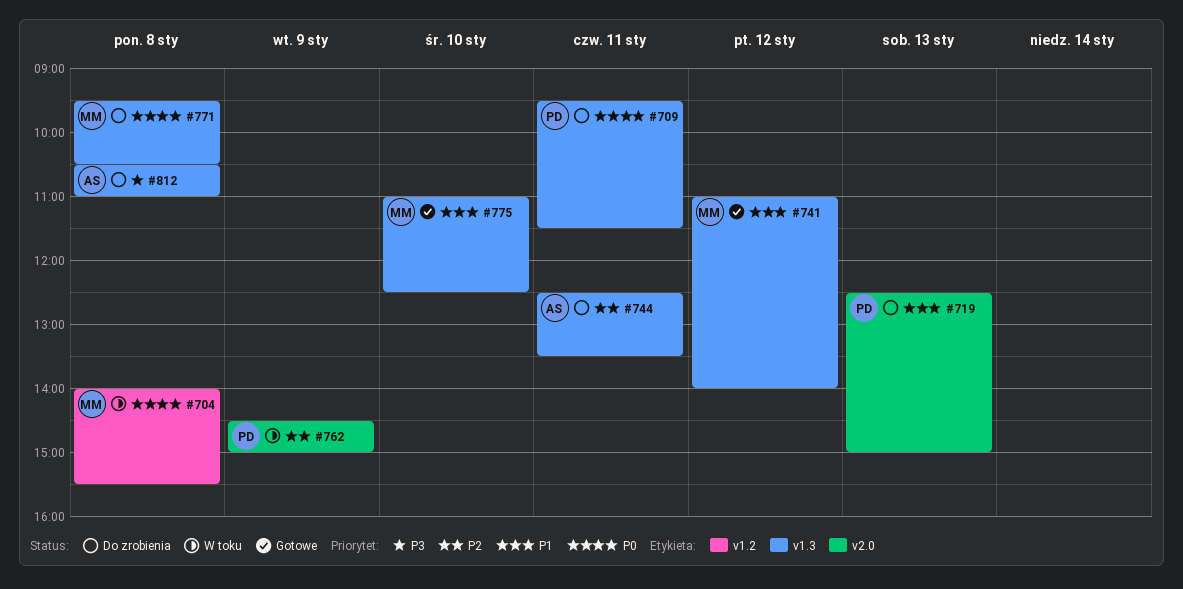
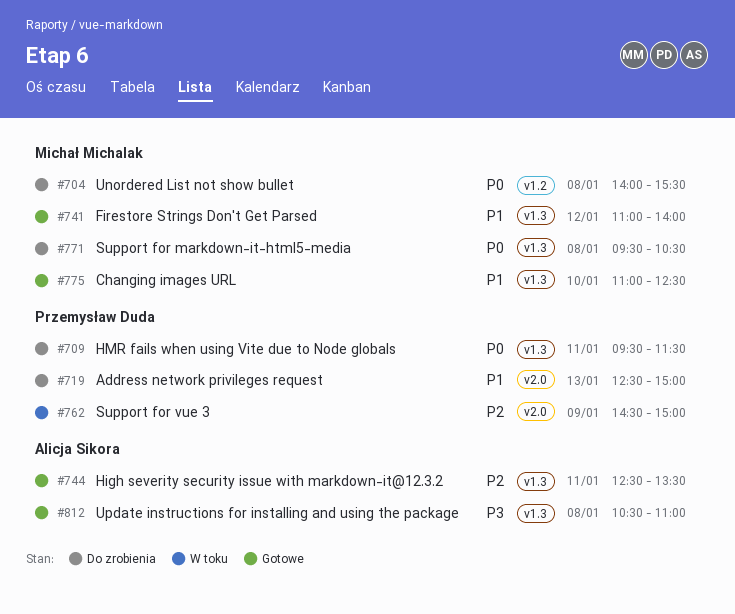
#704, status: W toku -> Do zrobienia
#744, status: Do zrobienia -> Gotowe
#812, status: Do zrobienia -> Gotowe

